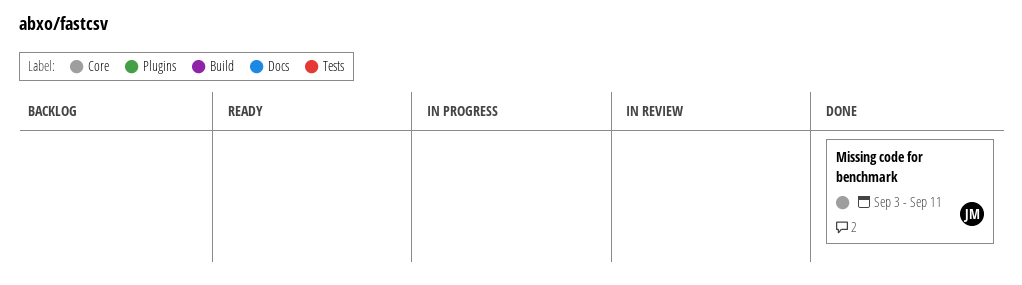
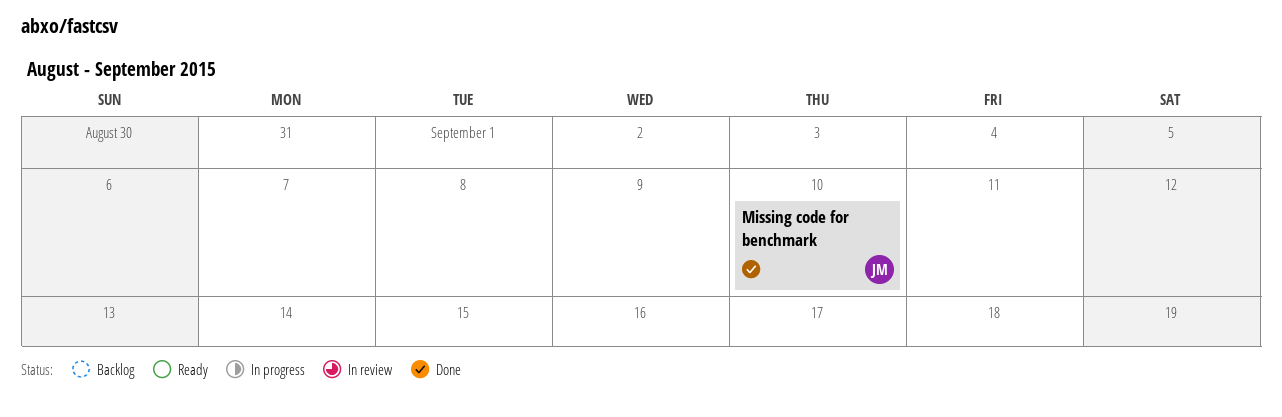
Missing code for benchmark, due: Sep 11 -> Sep 10

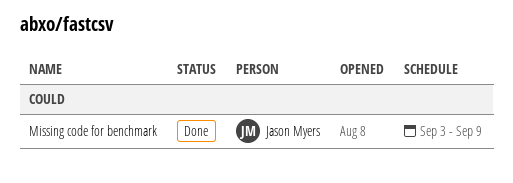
Missing code for benchmark, due: Sep 10 -> Sep 9

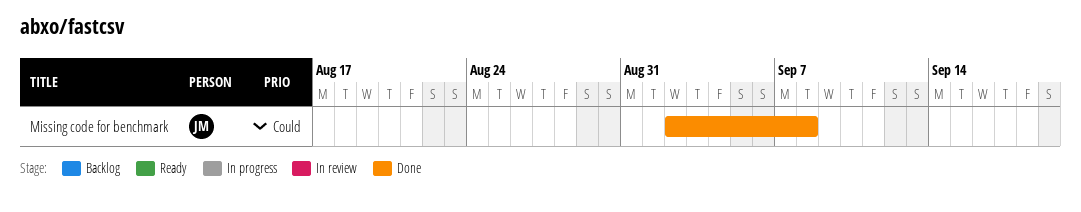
Missing code for benchmark, start: Sep 3 -> Sep 2
Missing code for benchmark, due: Sep 9 -> Sep 8

